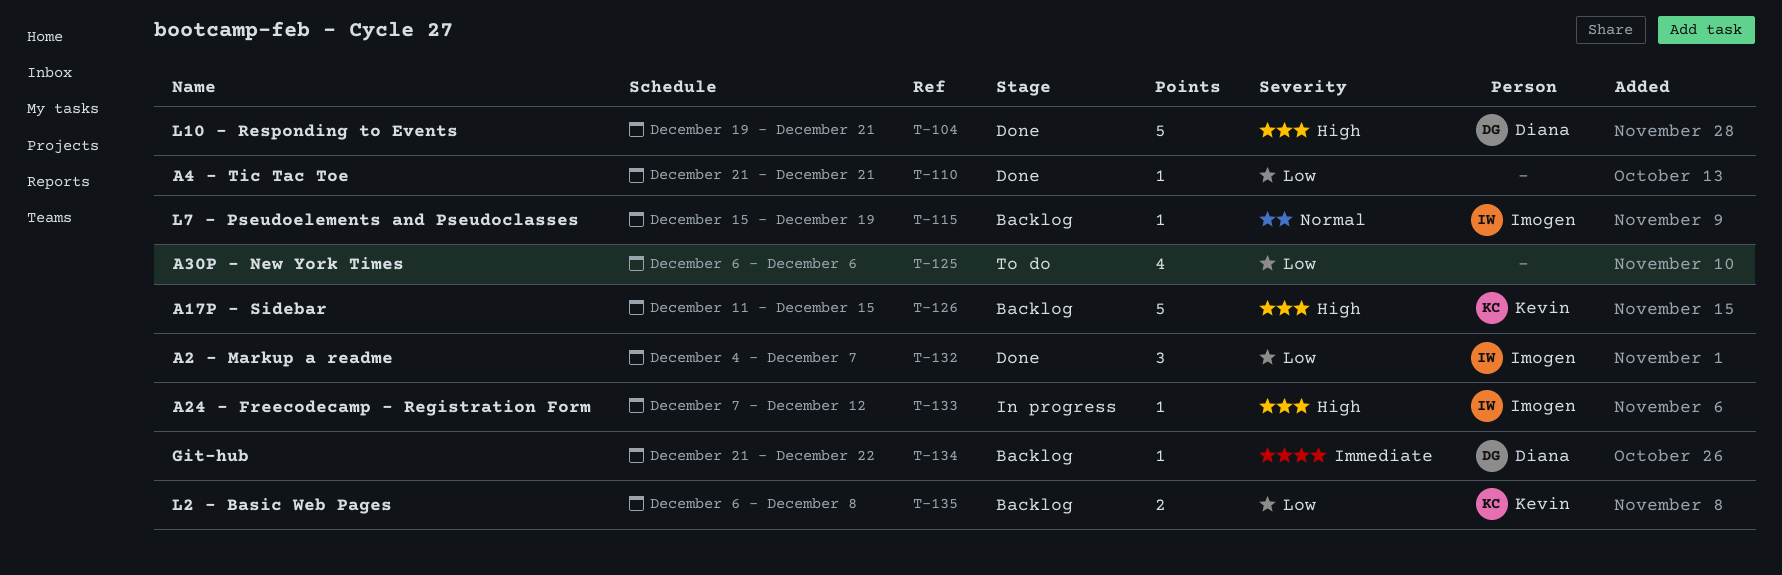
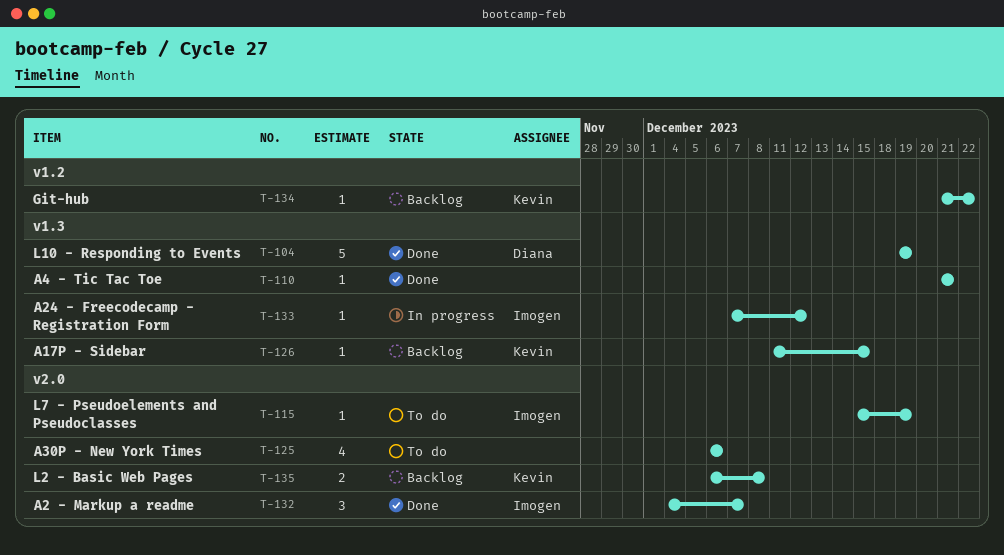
T-104, due: Dec 21 -> Dec 19
T-115, status: Backlog -> To do
T-126, estimate: 5 -> 1
T-134, owner: Diana -> Kevin

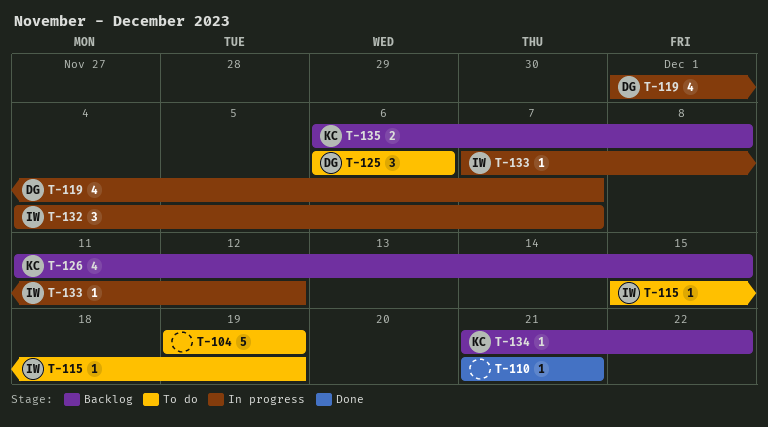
T-104, status: Done -> To do
T-104, owner: Diana -> none
T-119: none -> present
T-125, owner: none -> Diana
T-125, estimate: 4 -> 3
T-126, estimate: 1 -> 4
T-132, status: Done -> In progress

